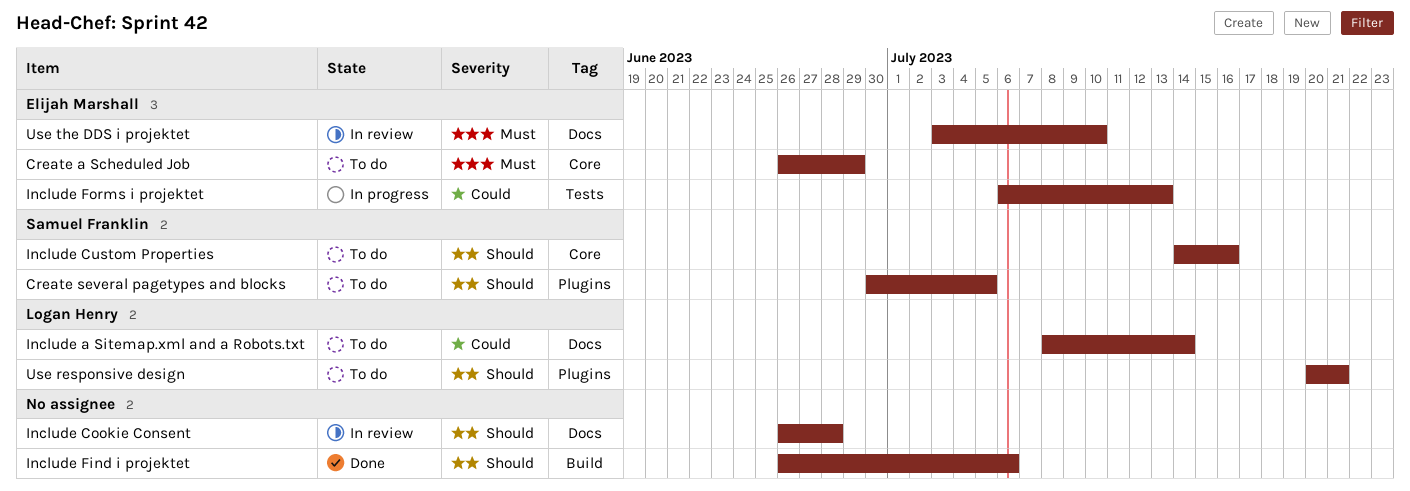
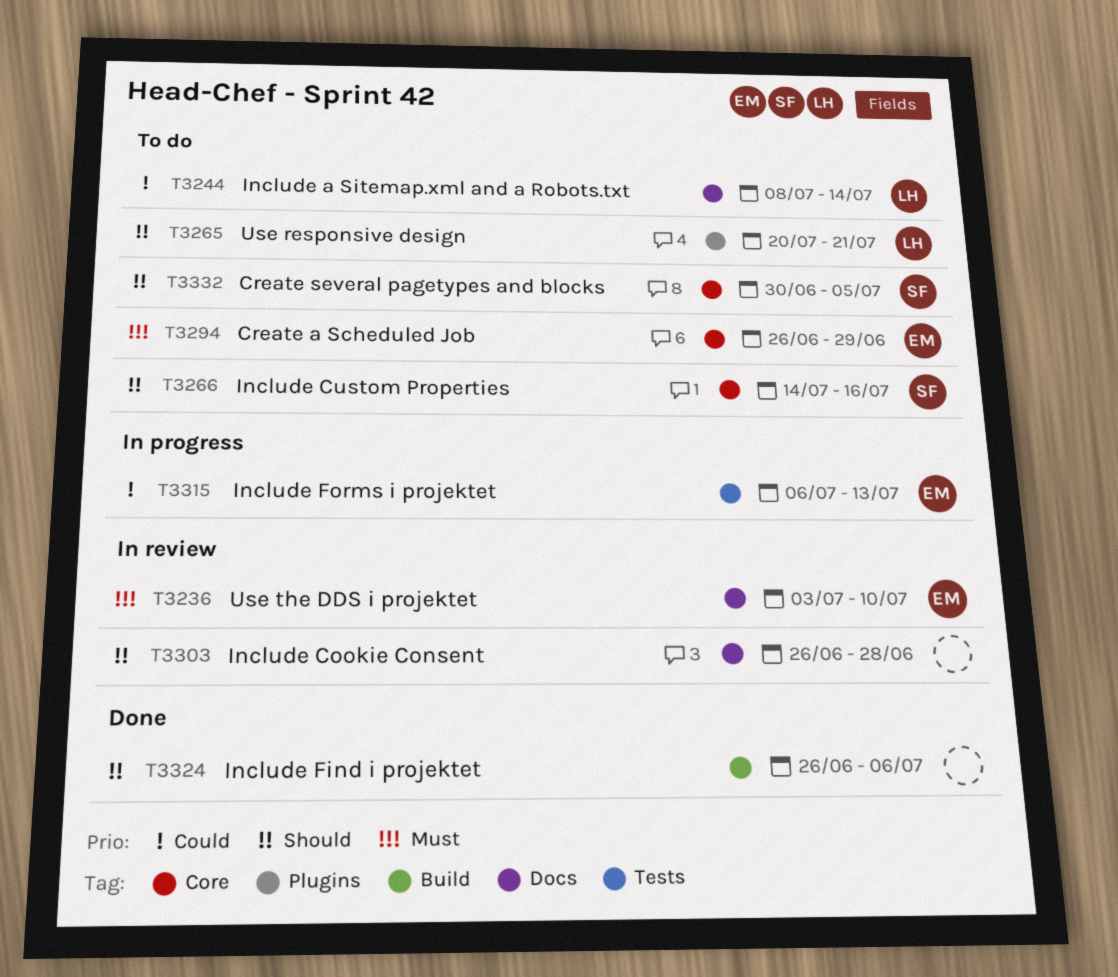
Create several pagetypes and blocks, label: Plugins -> Core

